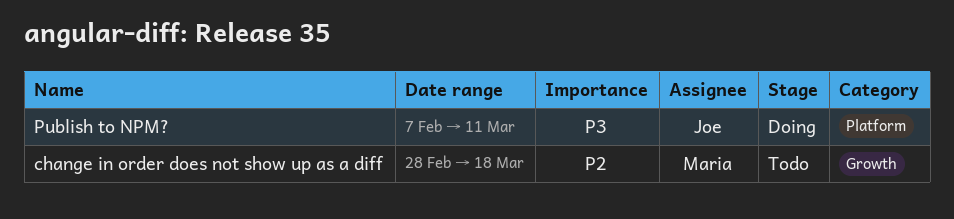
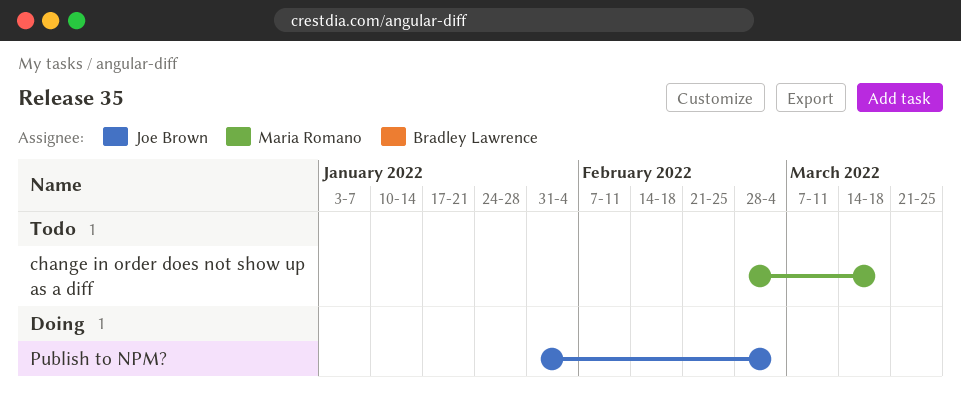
Publish to NPM?, start: Feb 7 -> Jan 31
Publish to NPM?, due: Mar 11 -> Mar 4

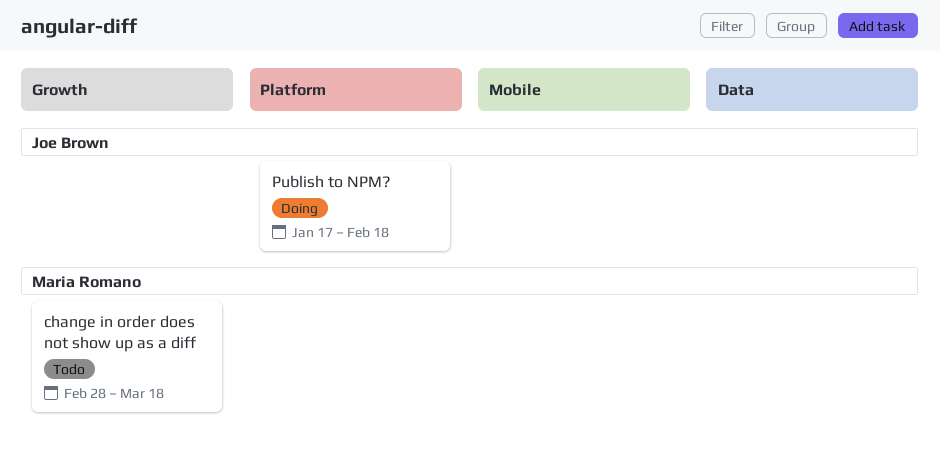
Publish to NPM?, start: Jan 31 -> Jan 17
Publish to NPM?, due: Mar 4 -> Feb 18

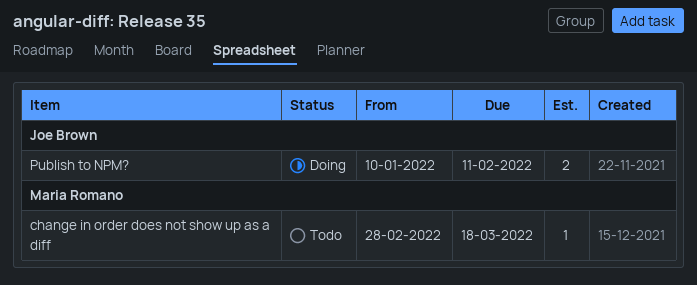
Publish to NPM?, start: Jan 17 -> Jan 10
Publish to NPM?, due: Feb 18 -> Feb 11

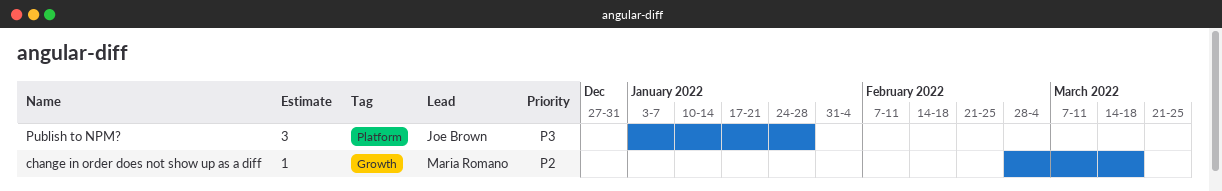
Publish to NPM?, estimate: 2 -> 3
Publish to NPM?, start: Jan 10 -> Jan 3
Publish to NPM?, due: Feb 11 -> Jan 28

